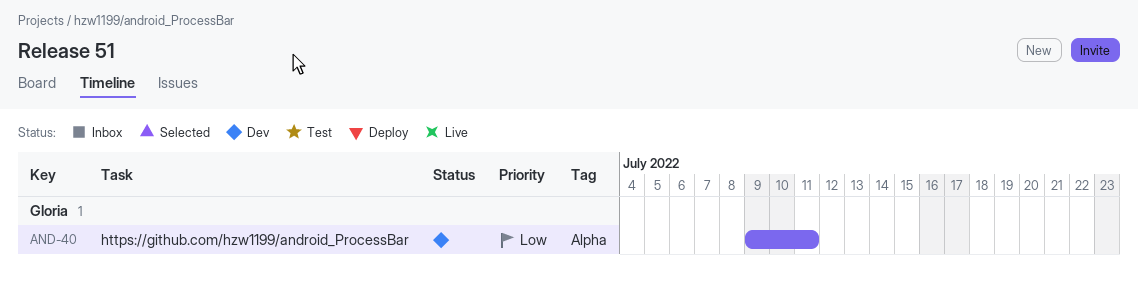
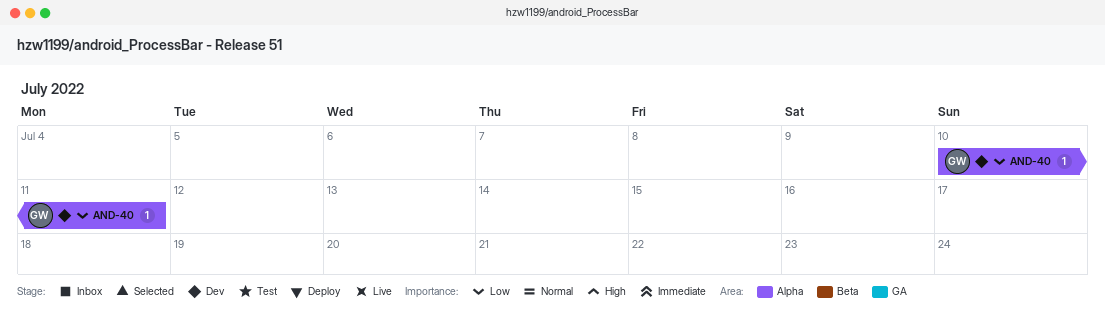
AND-40, start: Jul 9 -> Jul 10

